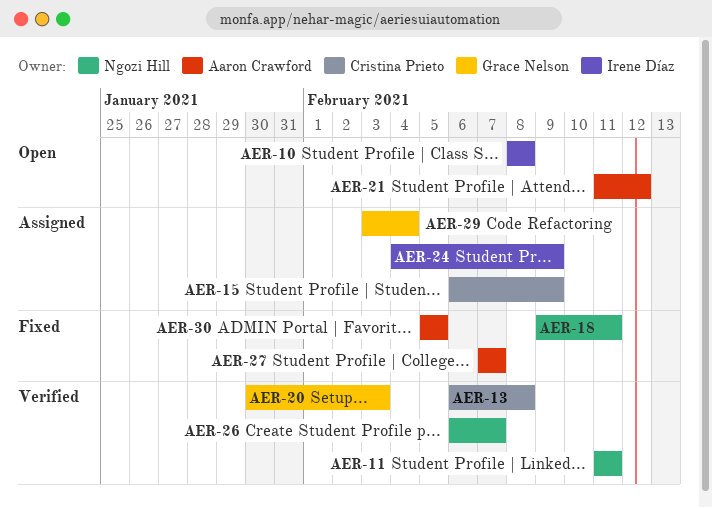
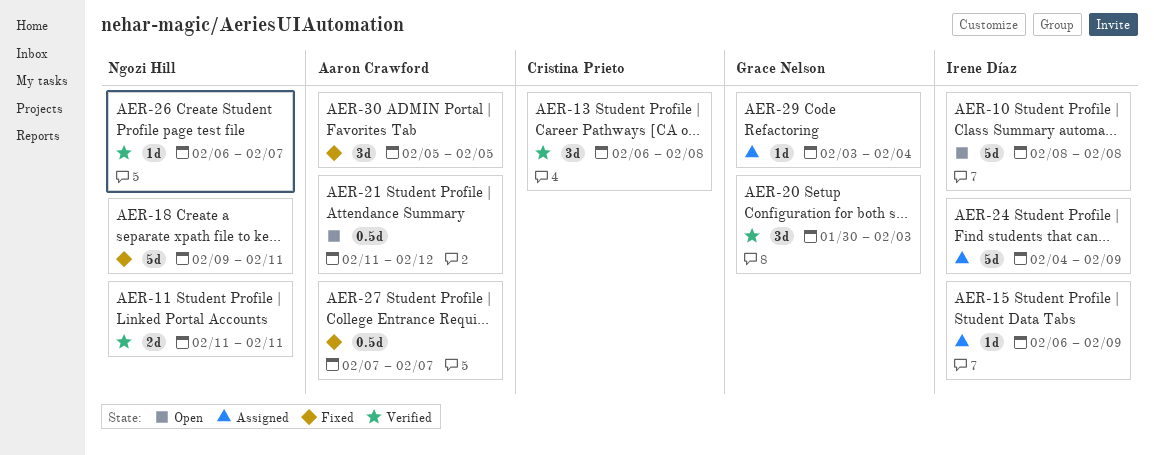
AER-15, owner: Cristina Prieto -> Irene Díaz

